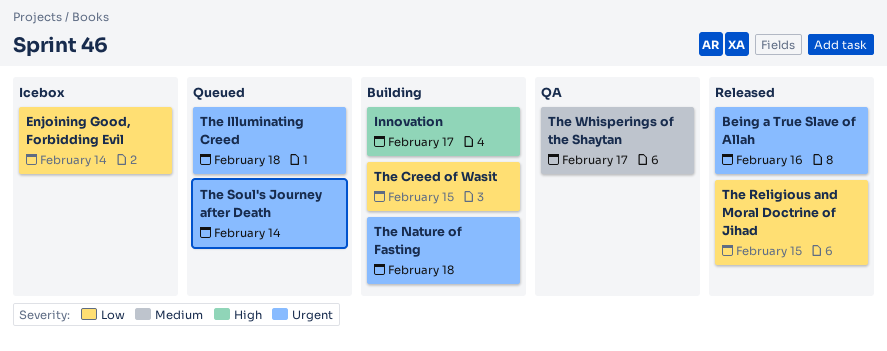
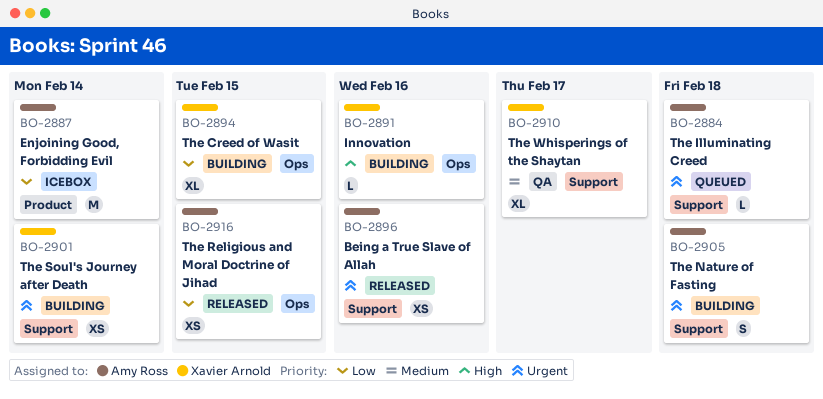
Innovation, due: Feb 17 -> Feb 16
The Soul's Journey after Death, status: Queued -> Building

